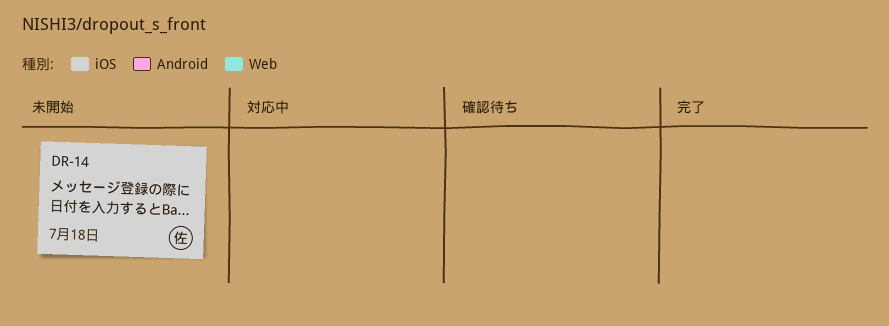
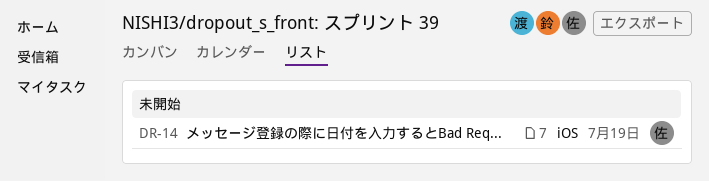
DR-14, due: Jul 18 -> Jul 19

